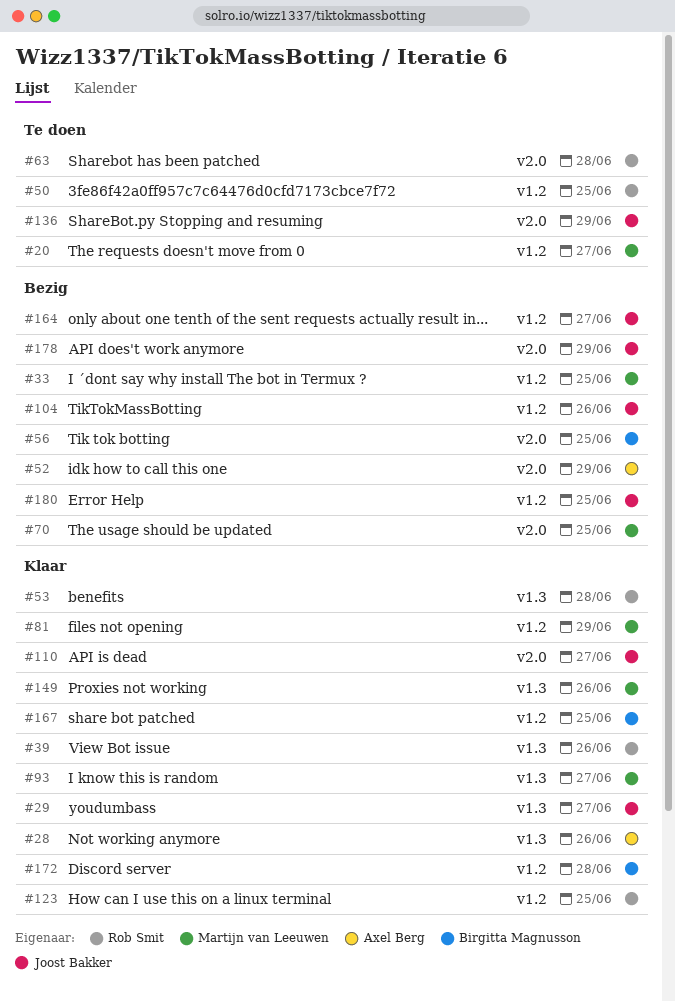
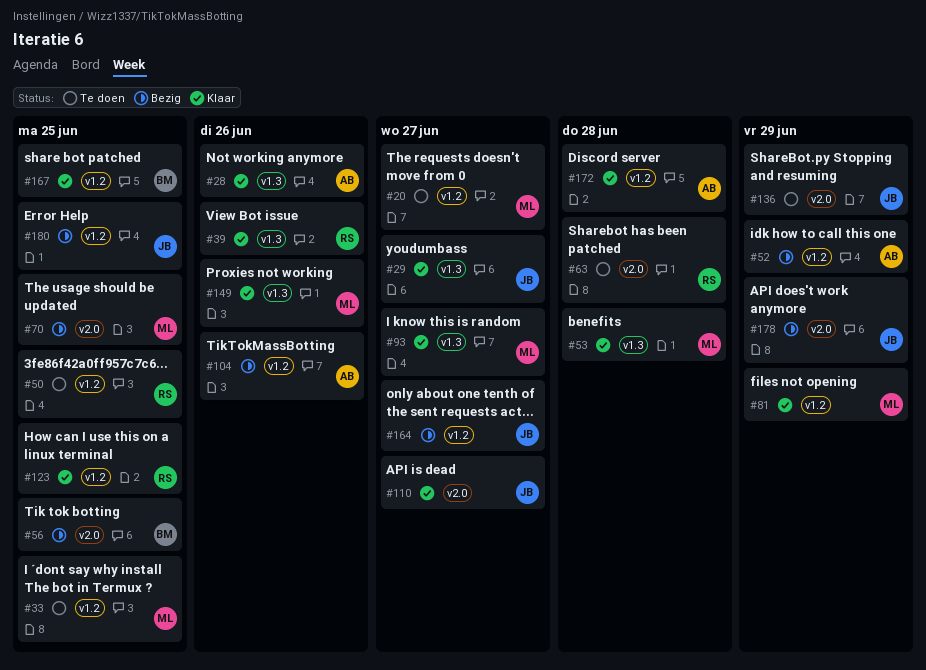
#33, status: Bezig -> Te doen
#52, label: v2.0 -> v1.2
#53, owner: Rob Smit -> Martijn van Leeuwen
#104, owner: Joost Bakker -> Axel Berg
#172, owner: Birgitta Magnusson -> Axel Berg

